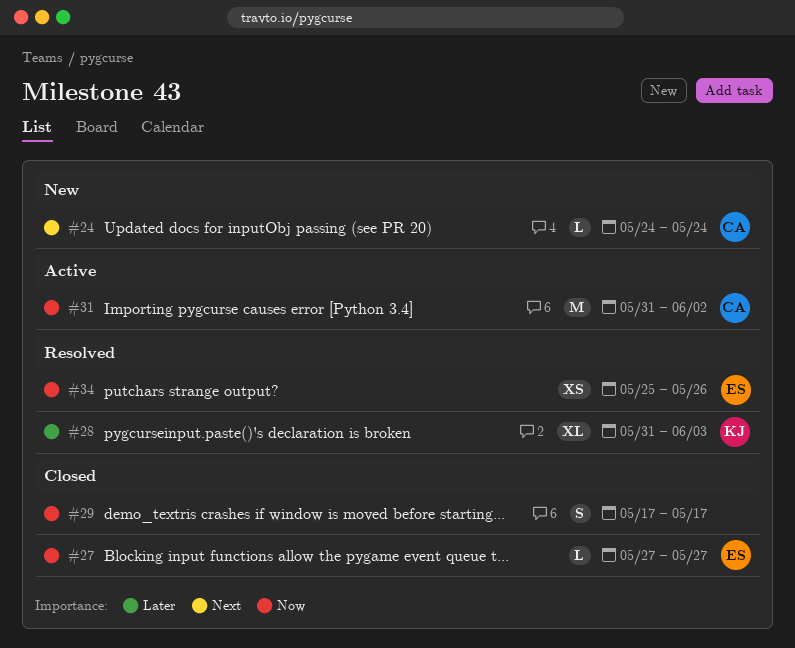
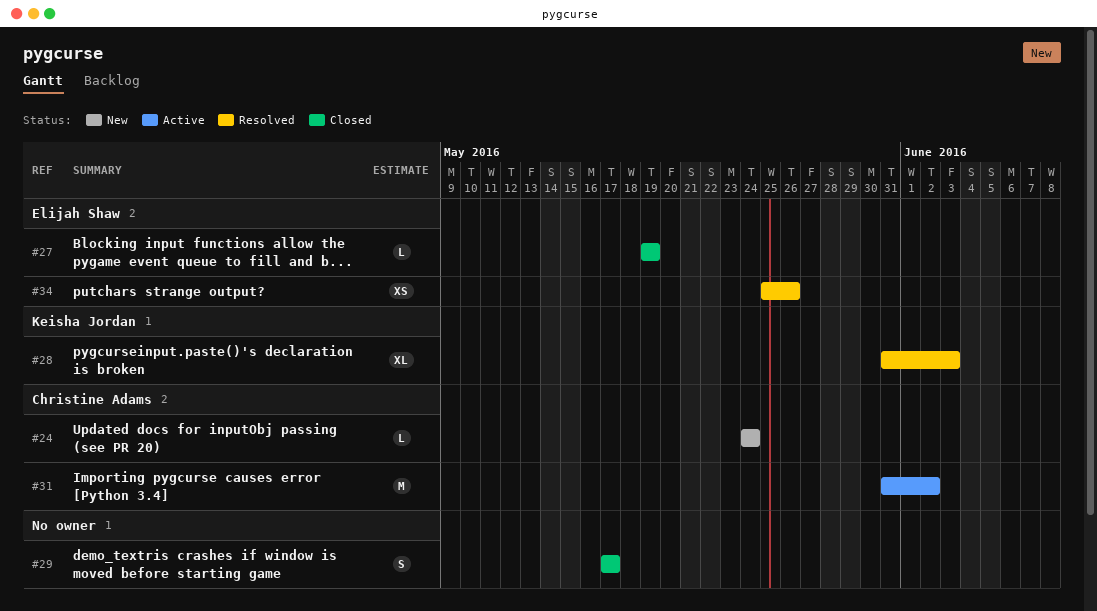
#27, start: May 27 -> May 19
#27, due: May 27 -> May 19

